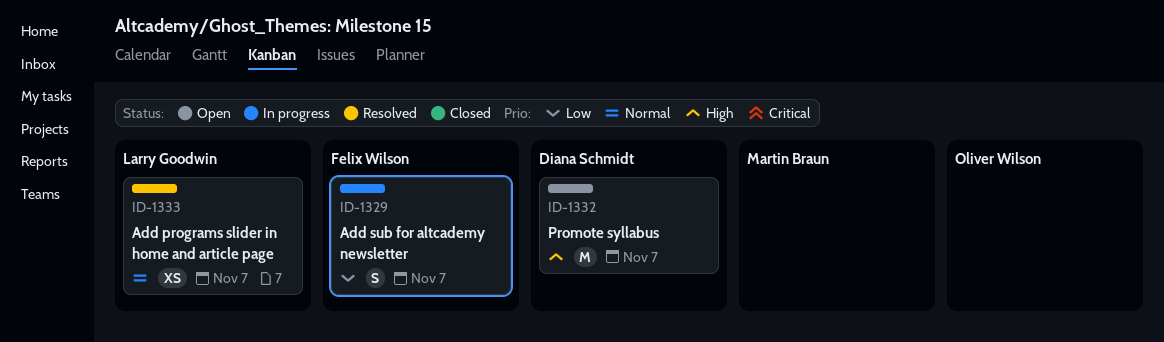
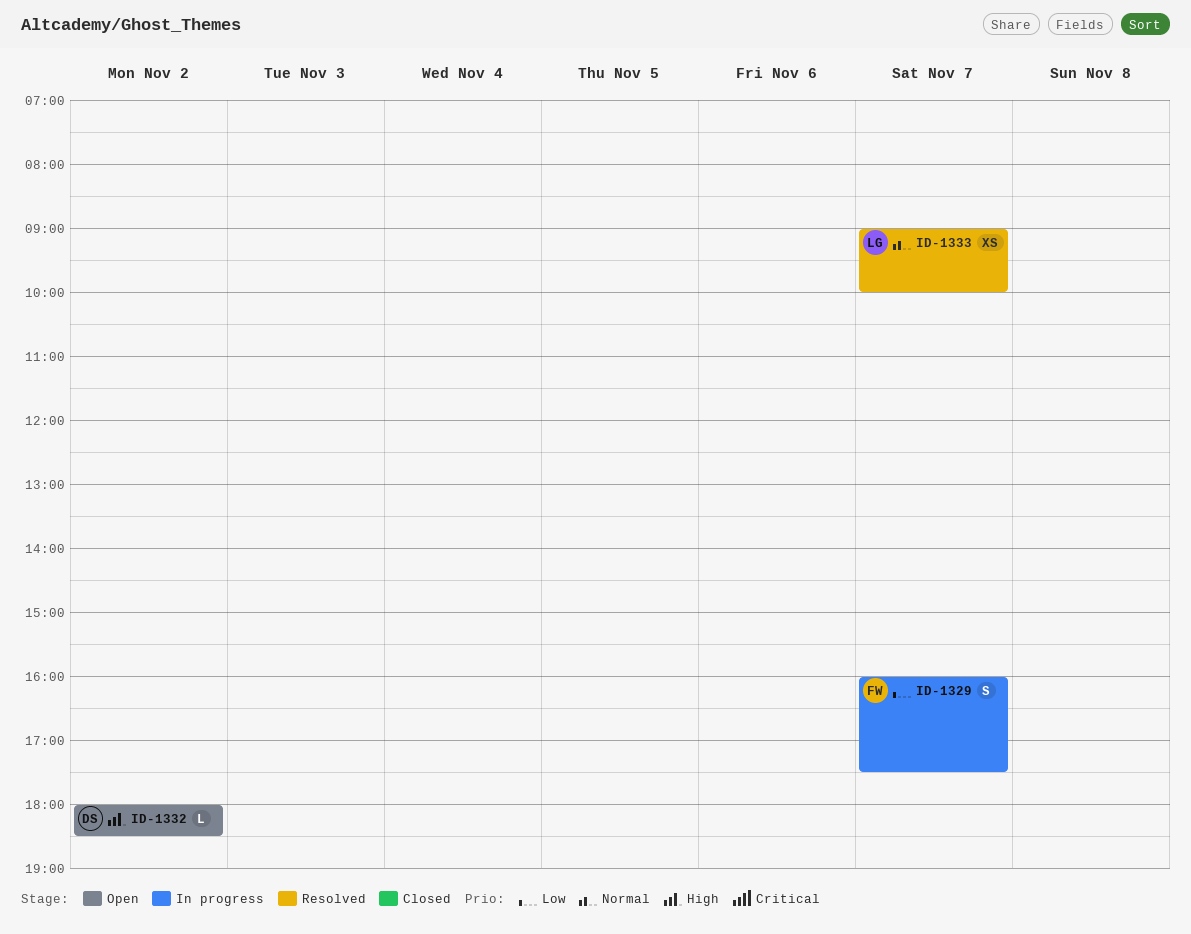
ID-1332, estimate: M -> L
ID-1332, day: Nov 7 -> Nov 2

